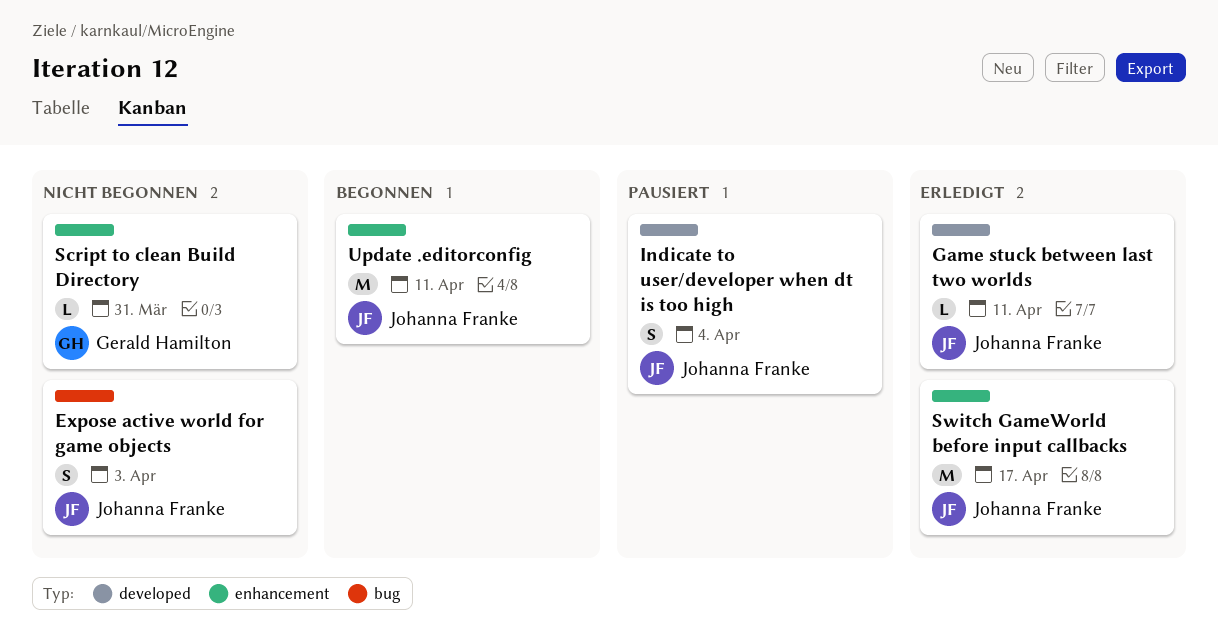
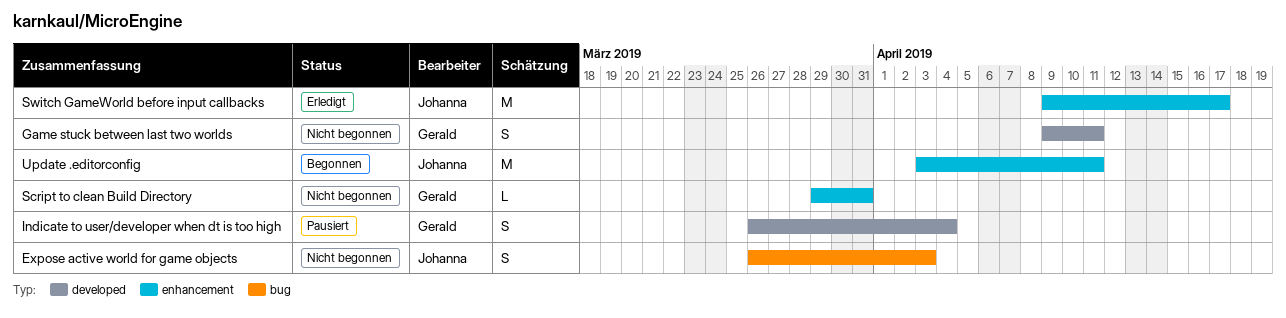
Game stuck between last two worlds, status: Erledigt -> Nicht begonnen
Game stuck between last two worlds, owner: Johanna Franke -> Gerald Hamilton
Game stuck between last two worlds, estimate: L -> S
Indicate to user/developer when dt is too high, owner: Johanna Franke -> Gerald Hamilton

